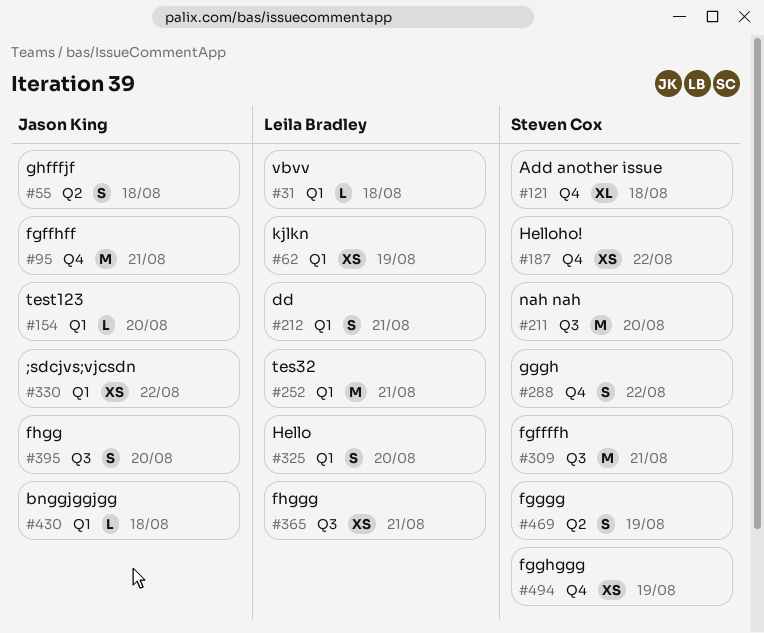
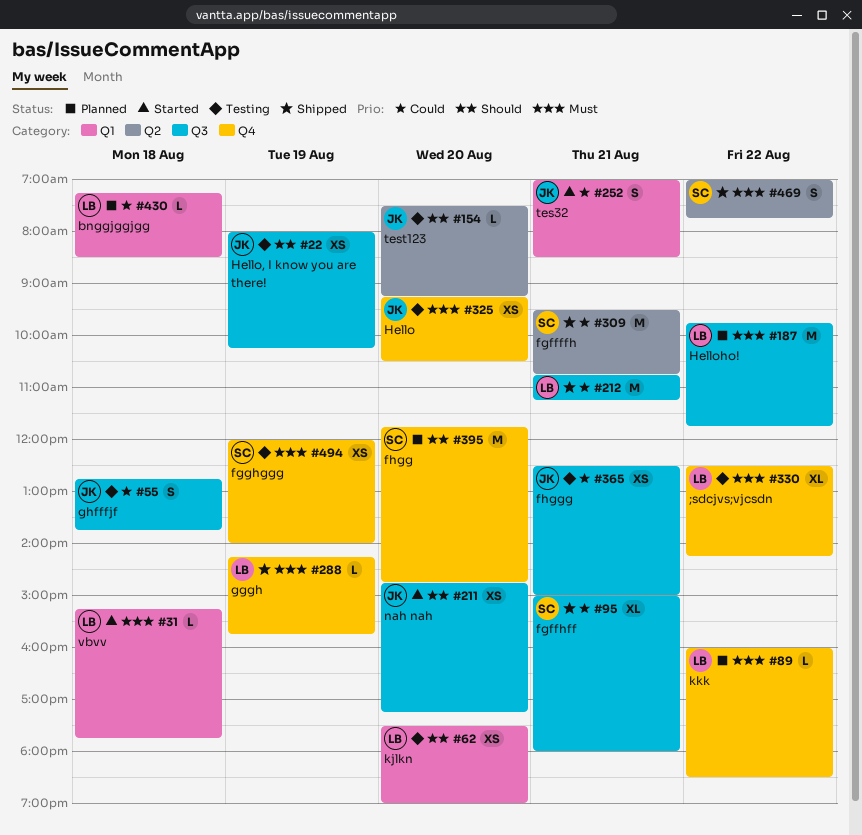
#22: none -> present
#55, label: Q2 -> Q3
#62, day: Aug 19 -> Aug 20
#89: none -> present
#95, owner: Jason King -> Steven Cox
#95, label: Q4 -> Q3
#95, estimate: M -> XL
#121: present -> none
#154, label: Q1 -> Q2
#187, owner: Steven Cox -> Leila Bradley
#187, label: Q4 -> Q3
#187, estimate: XS -> M
#211, owner: Steven Cox -> Jason King
#211, estimate: M -> XS
#212, label: Q1 -> Q3
#212, estimate: S -> M
#252, owner: Leila Bradley -> Jason King
#252, estimate: M -> S
#288, owner: Steven Cox -> Leila Bradley
#288, estimate: S -> L
#288, day: Aug 22 -> Aug 19
#309, label: Q3 -> Q2
#325, owner: Leila Bradley -> Jason King
#325, label: Q1 -> Q4
#325, estimate: S -> XS
#330, owner: Jason King -> Leila Bradley
#330, label: Q1 -> Q4
#330, estimate: XS -> XL
#365, owner: Leila Bradley -> Jason King
#395, owner: Jason King -> Steven Cox
#395, label: Q3 -> Q4
#395, estimate: S -> M
#430, owner: Jason King -> Leila Bradley
#469, day: Aug 19 -> Aug 22

